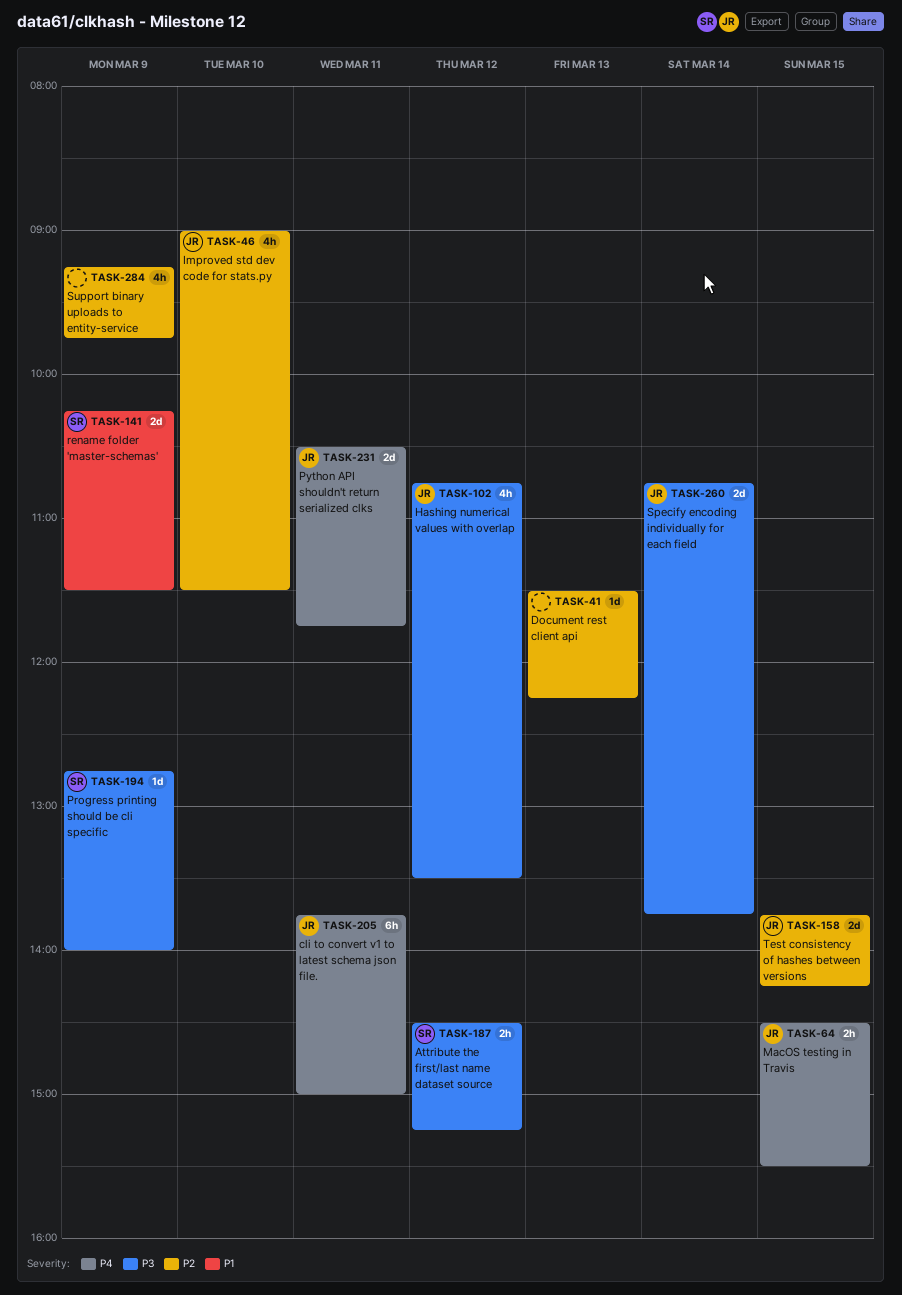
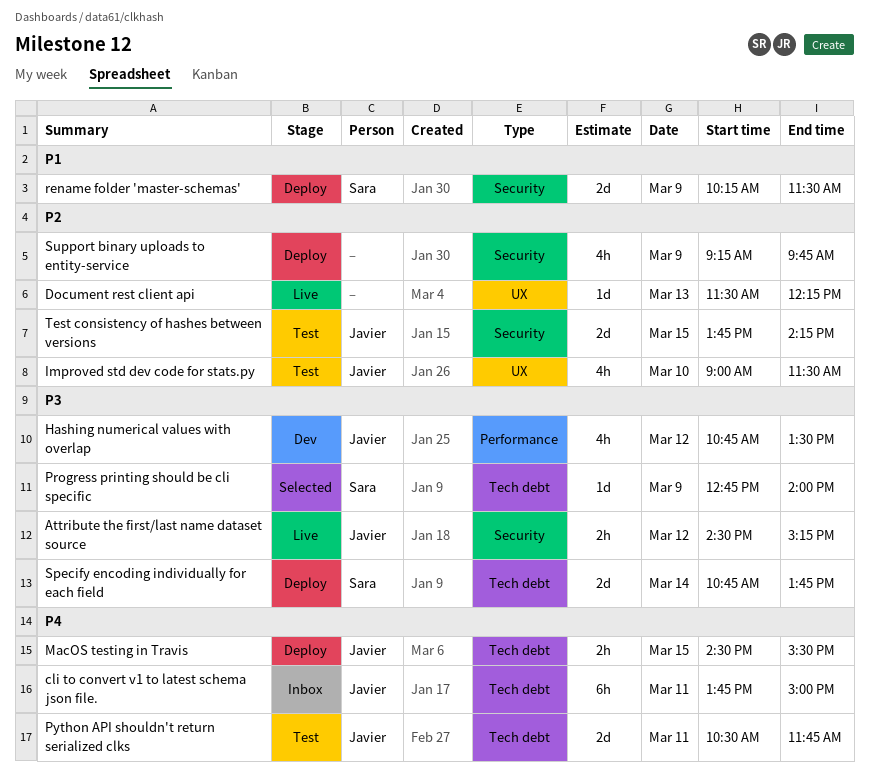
Attribute the first/last name dataset source, owner: Sara -> Javier
Specify encoding individually for each field, owner: Javier -> Sara

